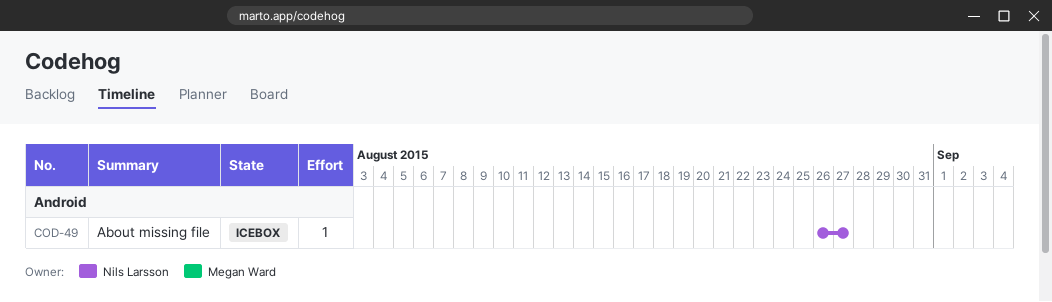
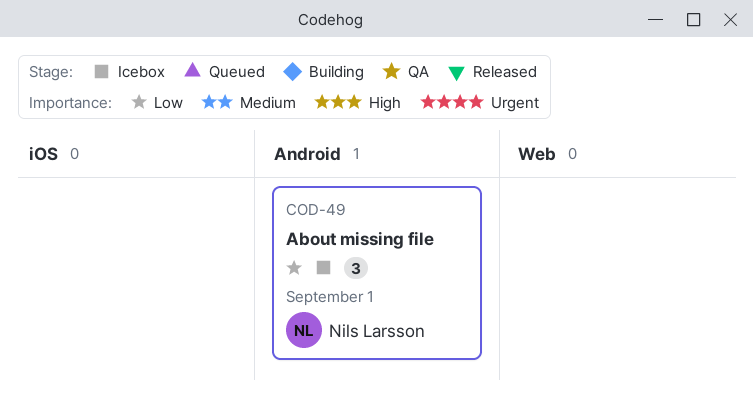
COD-49, estimate: 1 -> 3
COD-49, due: Aug 27 -> Sep 1

